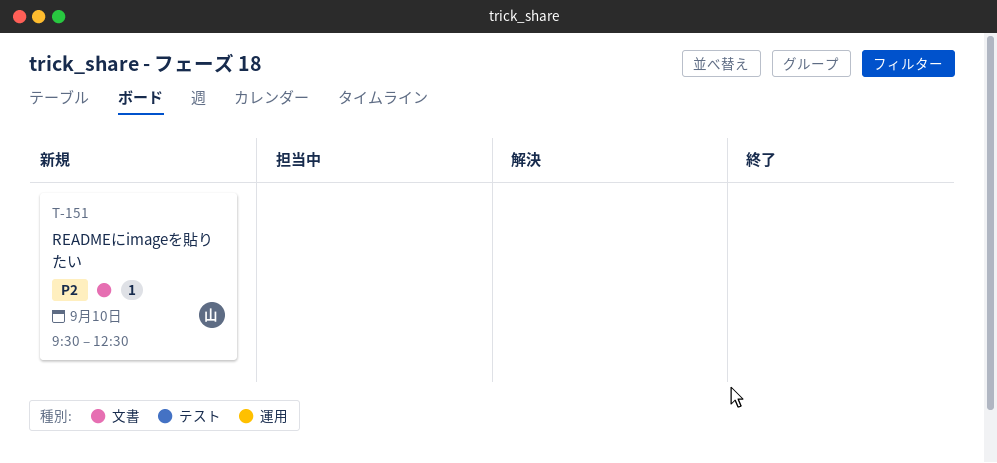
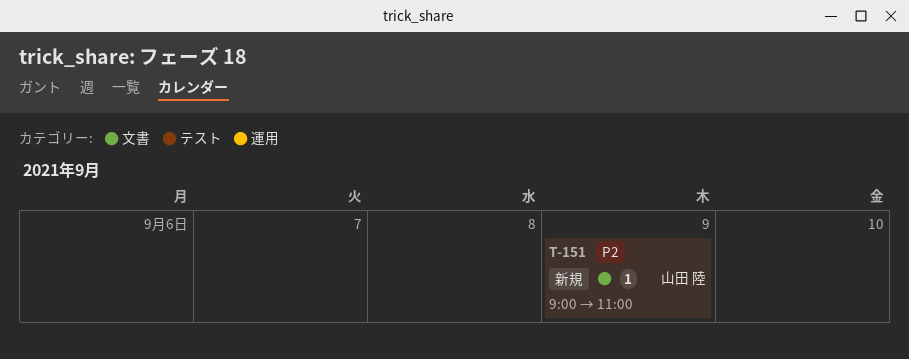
T-151, day: Sep 10 -> Sep 9
T-151, begins: 09:30 -> 09:00
T-151, ends: 12:30 -> 11:00

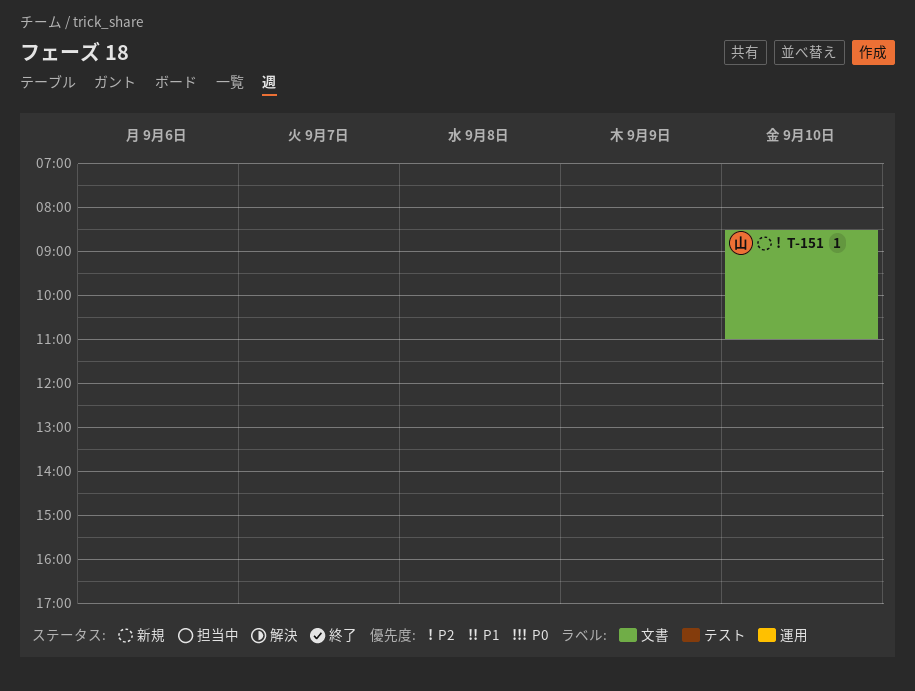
T-151, day: Sep 9 -> Sep 10
T-151, begins: 09:00 -> 08:30

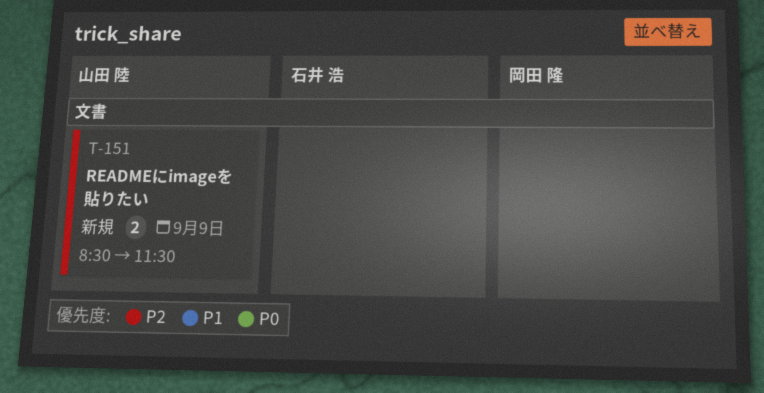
T-151, estimate: 1 -> 2
T-151, day: Sep 10 -> Sep 9
T-151, ends: 11:00 -> 11:30

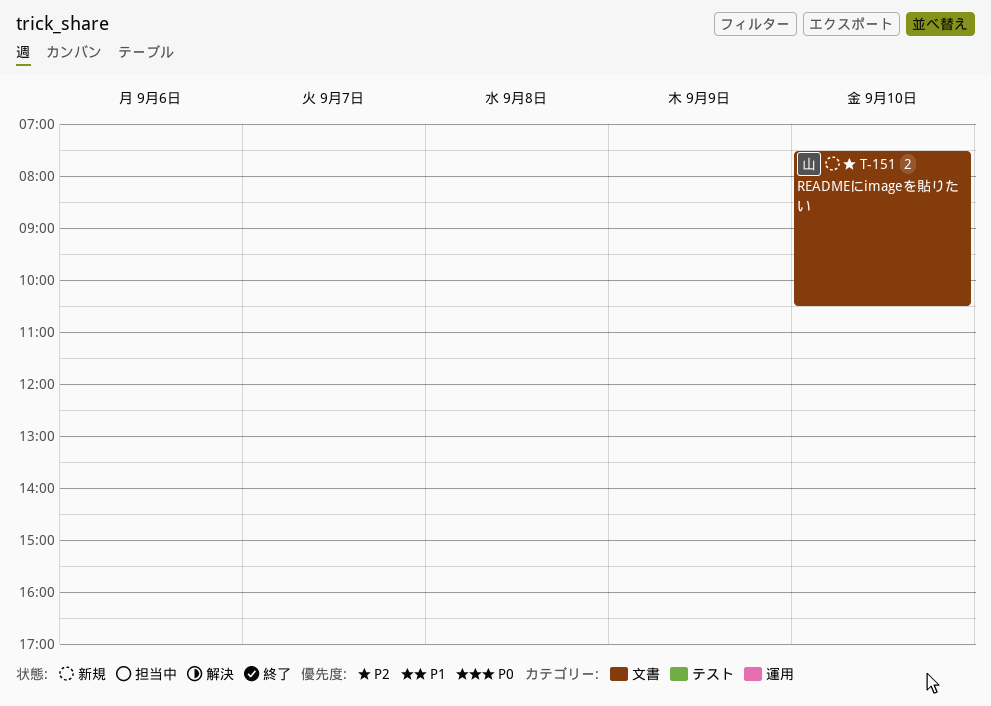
T-151, day: Sep 9 -> Sep 10
T-151, begins: 08:30 -> 07:30
T-151, ends: 11:30 -> 10:30

